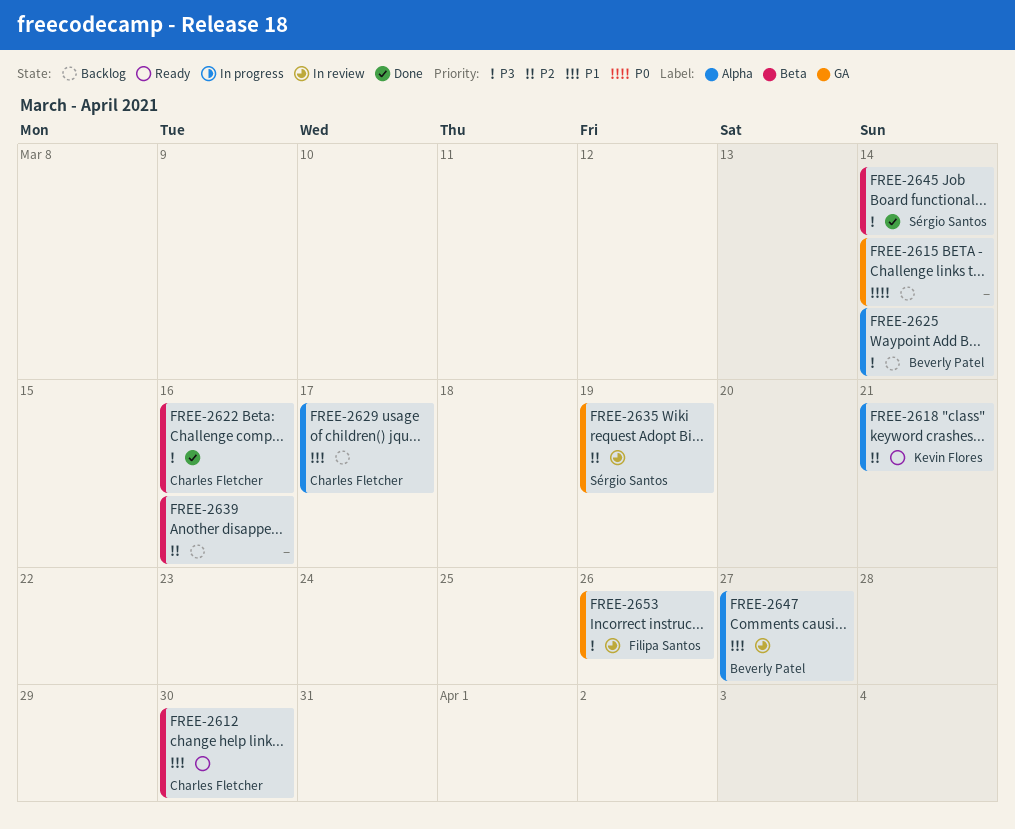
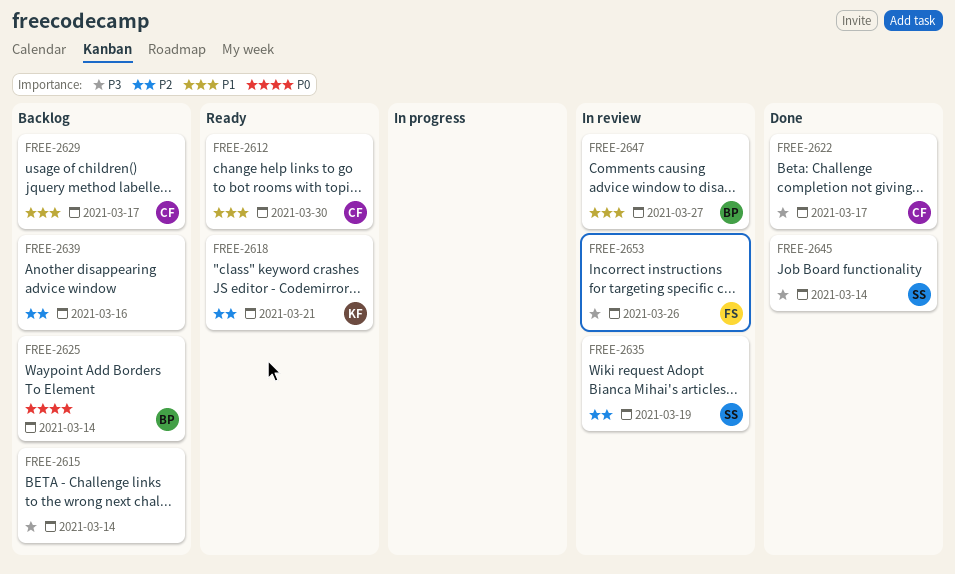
FREE-2615, priority: P0 -> P3
FREE-2622, due: Mar 16 -> Mar 17
FREE-2625, priority: P3 -> P0

